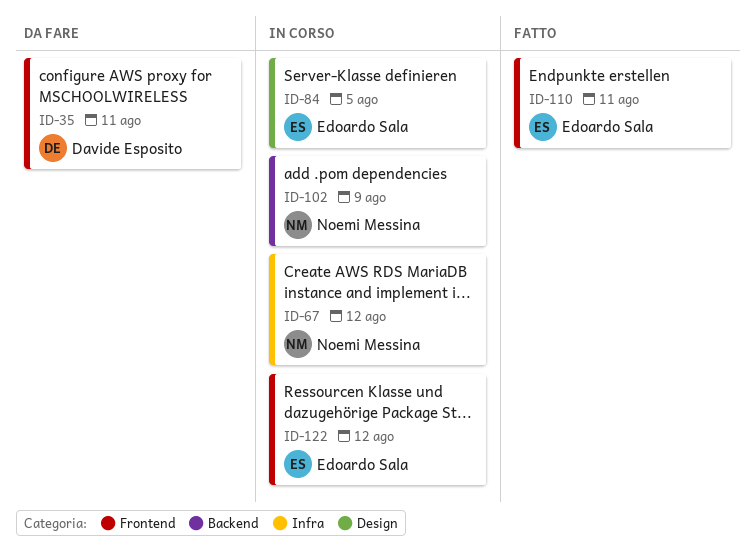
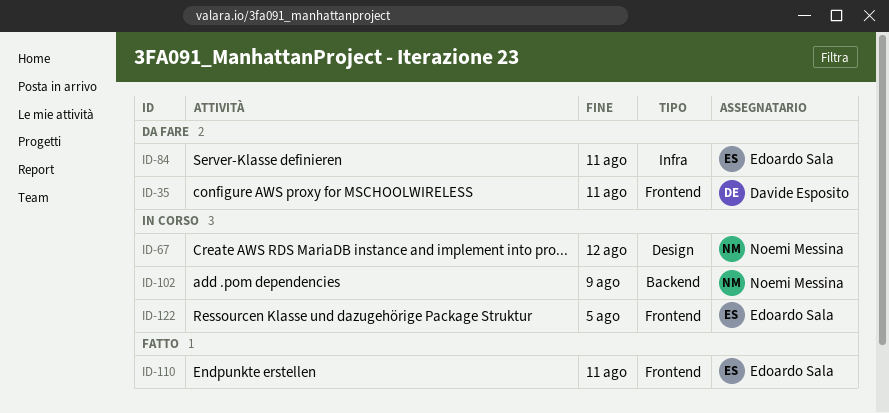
ID-67, label: Infra -> Design
ID-84, status: In corso -> Da fare
ID-84, label: Design -> Infra
ID-84, due: Aug 5 -> Aug 11
ID-122, due: Aug 12 -> Aug 5

